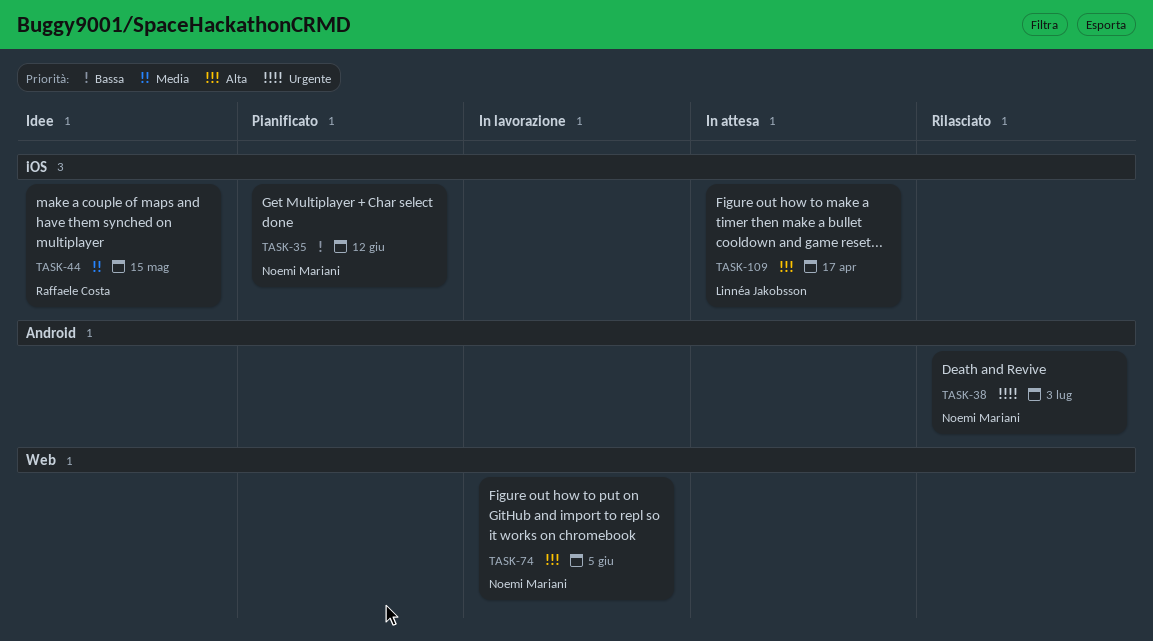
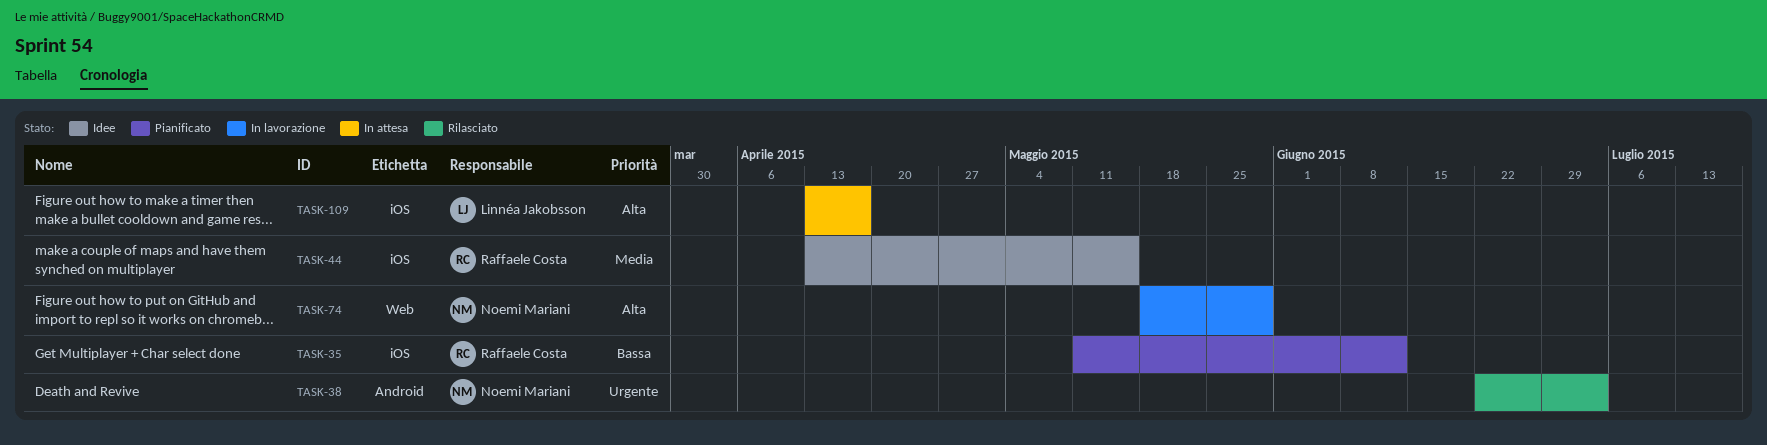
TASK-35, owner: Noemi Mariani -> Raffaele Costa
TASK-74, due: Jun 5 -> May 29

